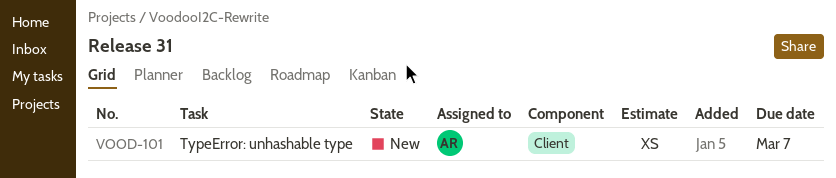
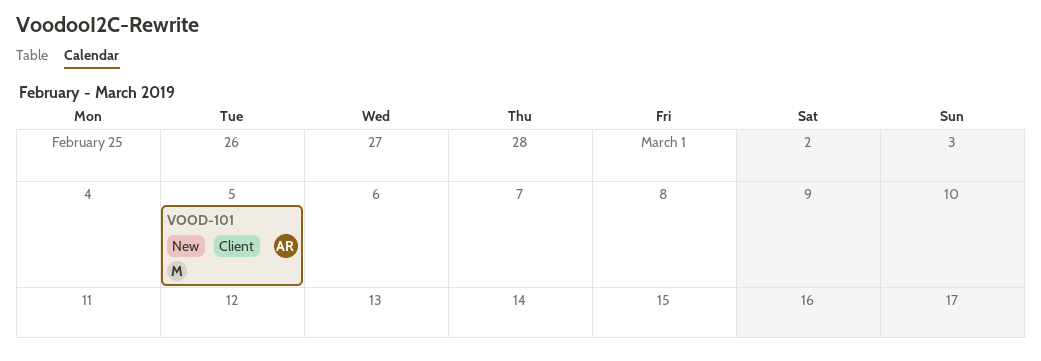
VOOD-101, estimate: XS -> M
VOOD-101, due: Mar 7 -> Mar 5

